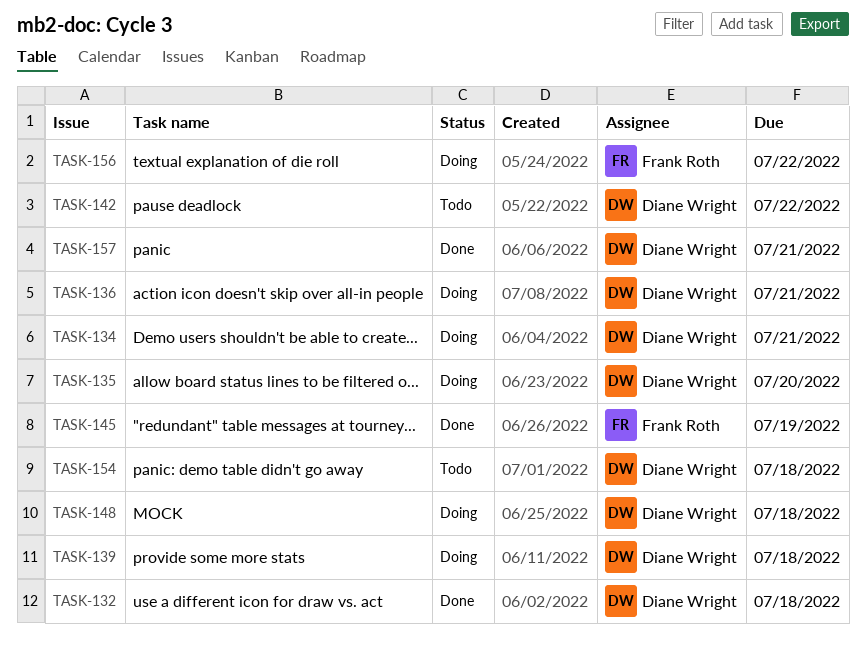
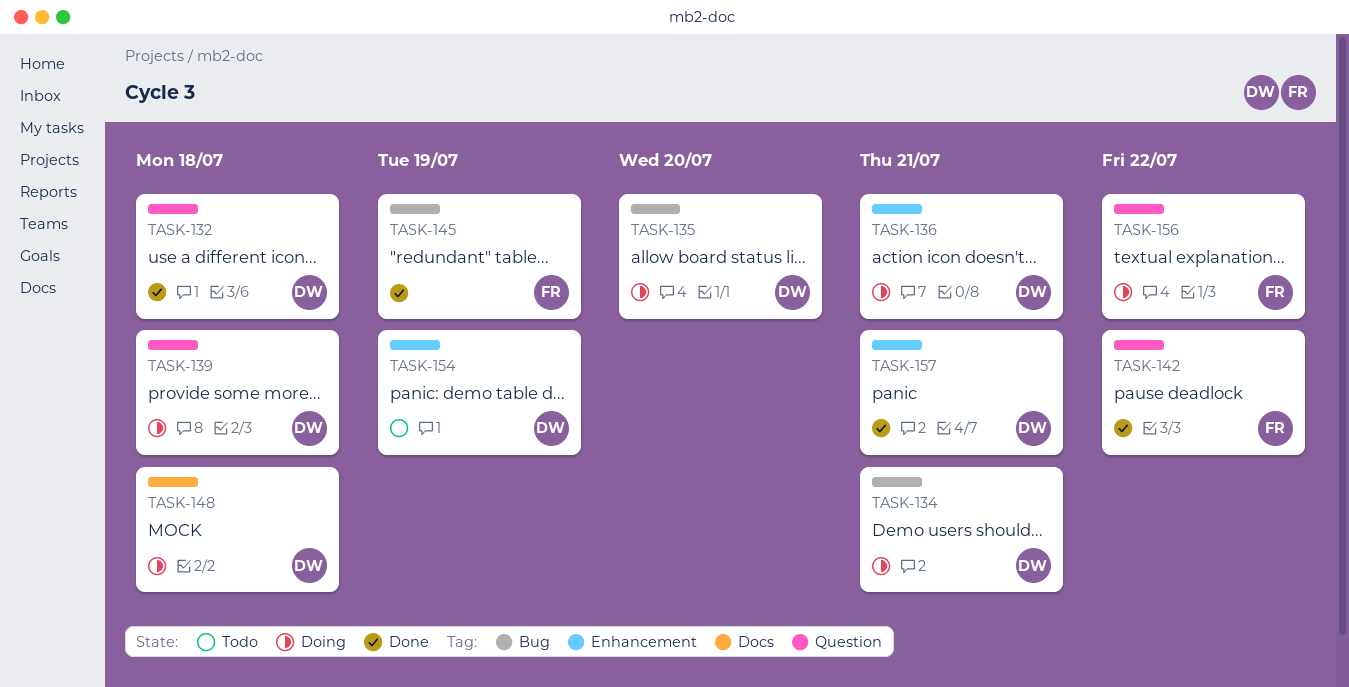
TASK-142, status: Todo -> Done
TASK-142, owner: Diane Wright -> Frank Roth
TASK-154, due: Jul 18 -> Jul 19

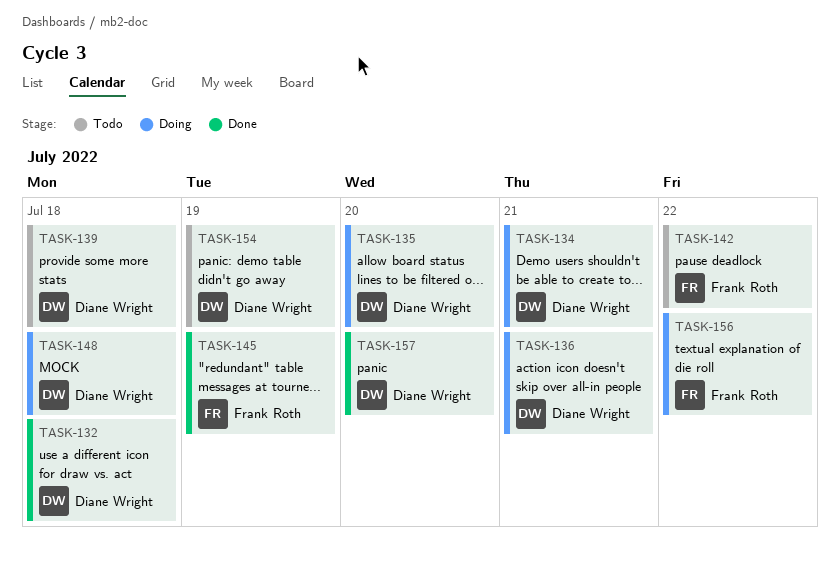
TASK-139, status: Doing -> Todo
TASK-142, status: Done -> Todo
TASK-157, due: Jul 21 -> Jul 20

